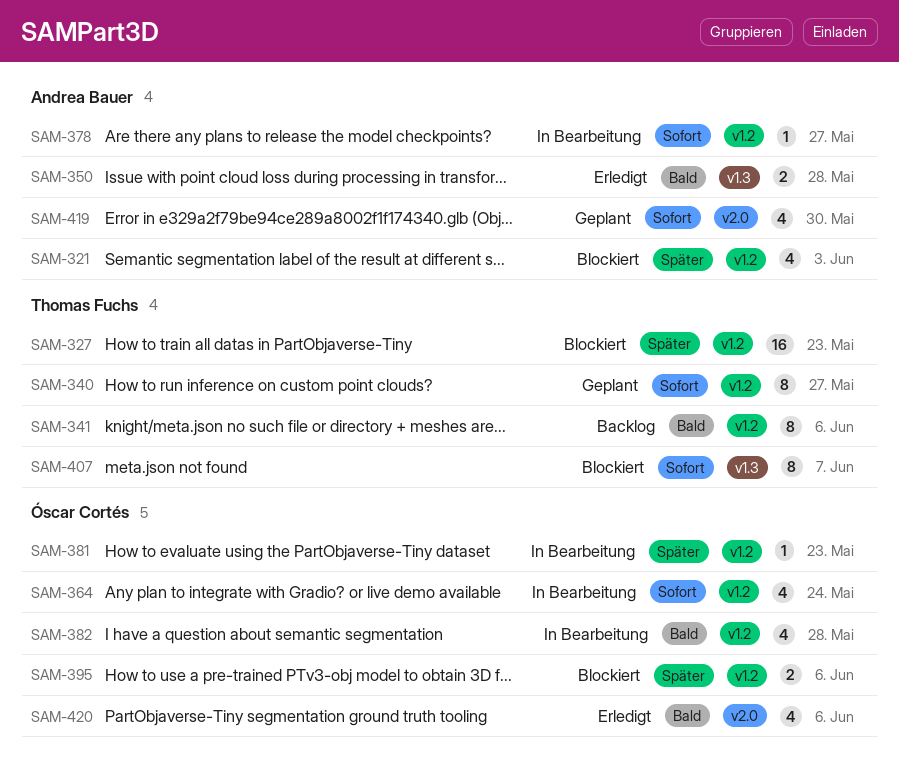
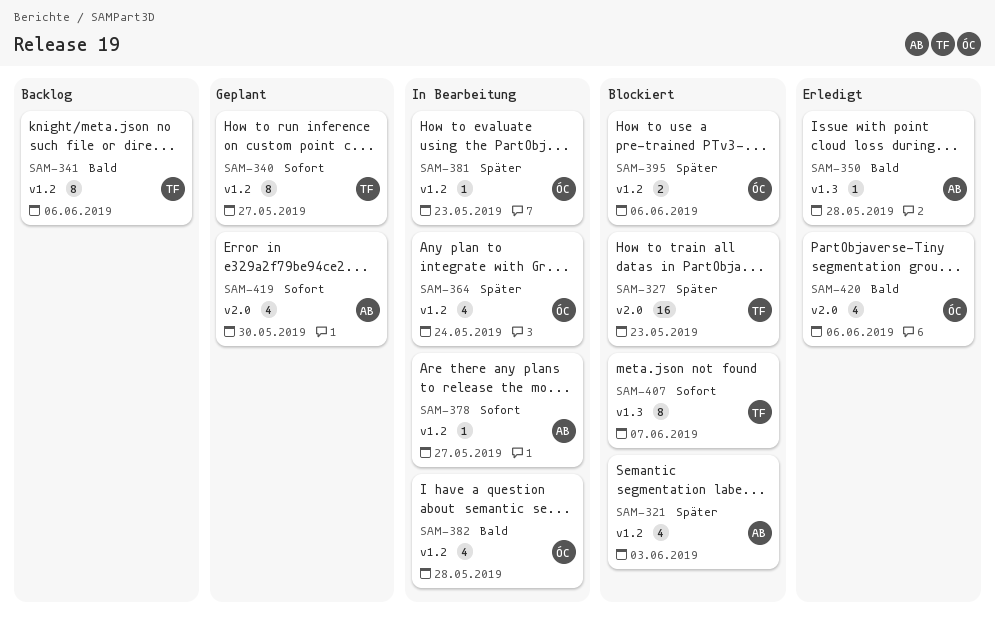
SAM-327, label: v1.2 -> v2.0
SAM-350, estimate: 2 -> 1
SAM-364, priority: Sofort -> Später

